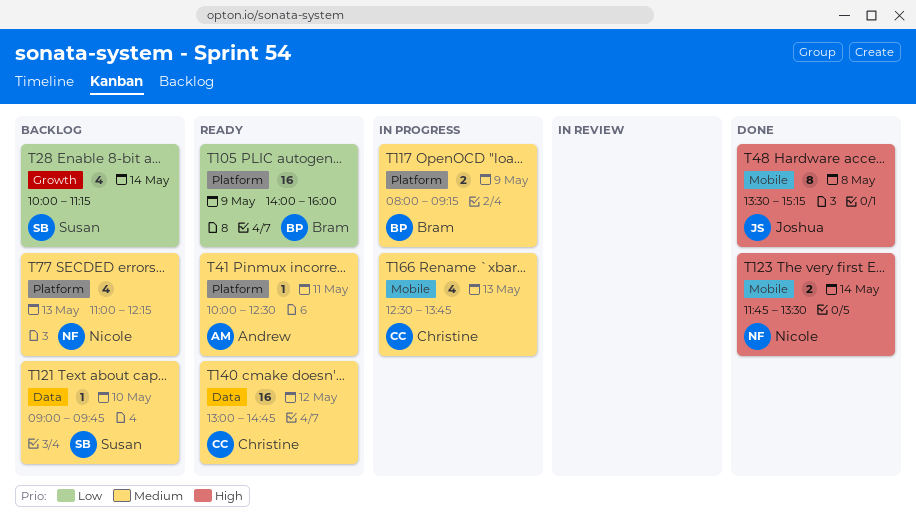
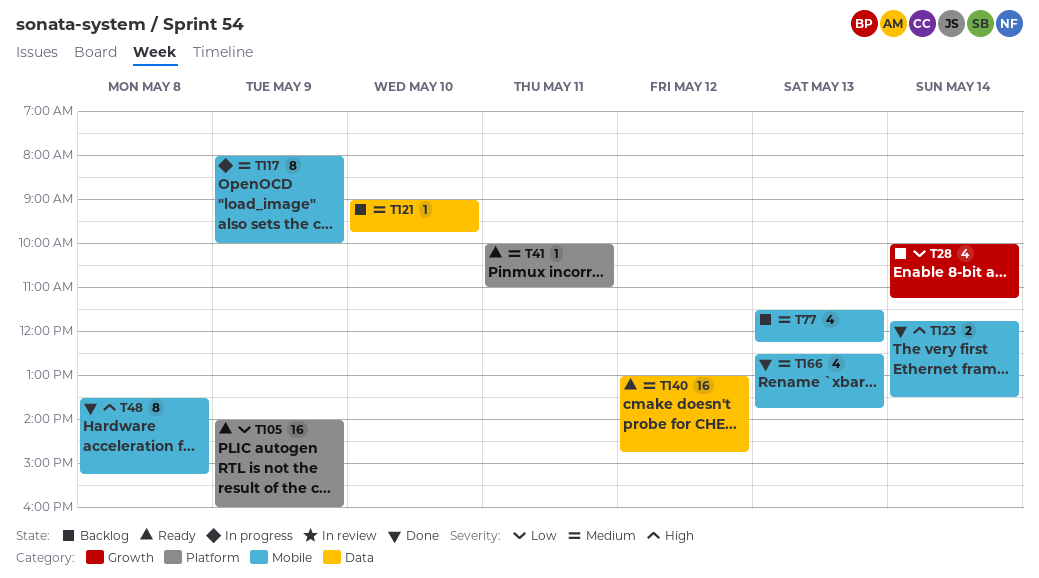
T41, ends: 12:30 -> 11:00
T77, label: Platform -> Mobile
T77, begins: 11:00 -> 11:30
T117, label: Platform -> Mobile
T117, estimate: 2 -> 8
T117, ends: 09:15 -> 10:00
T166, status: In progress -> Done

